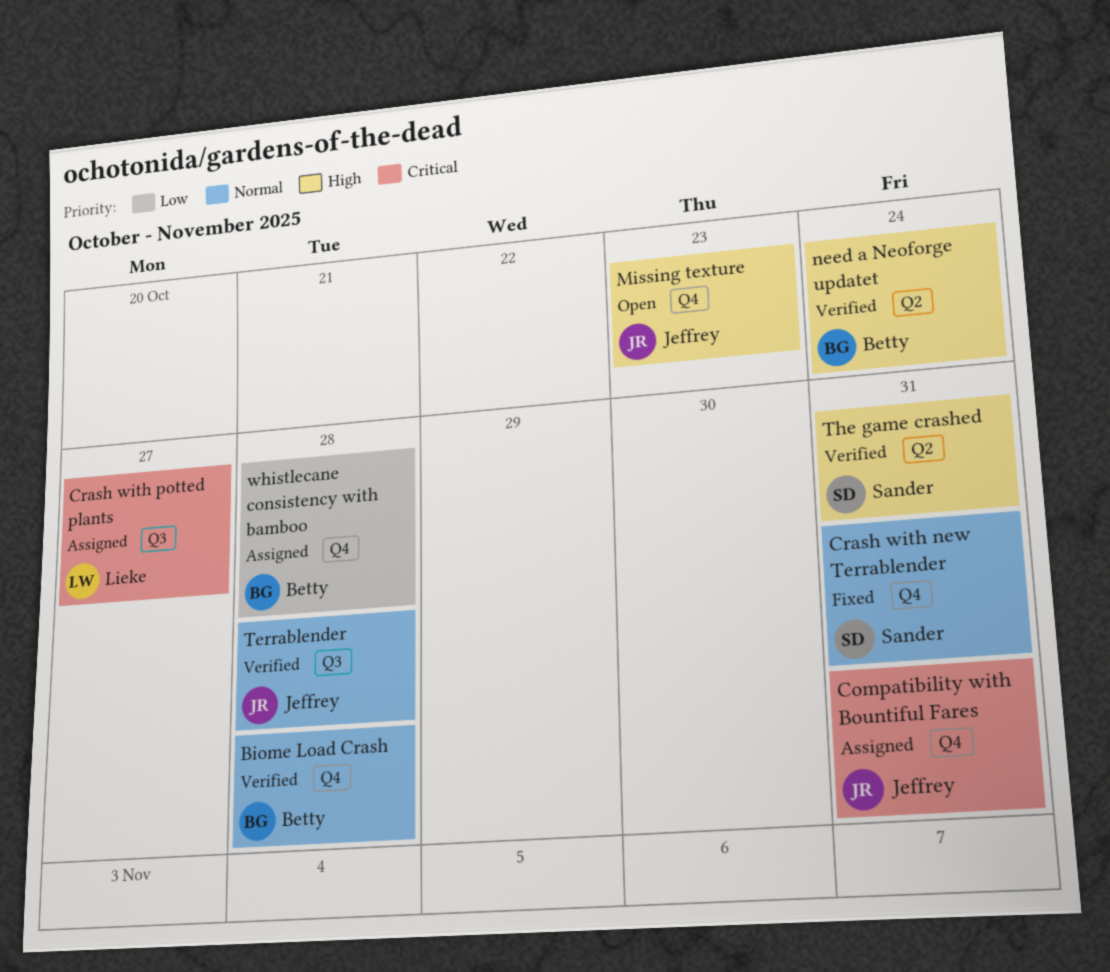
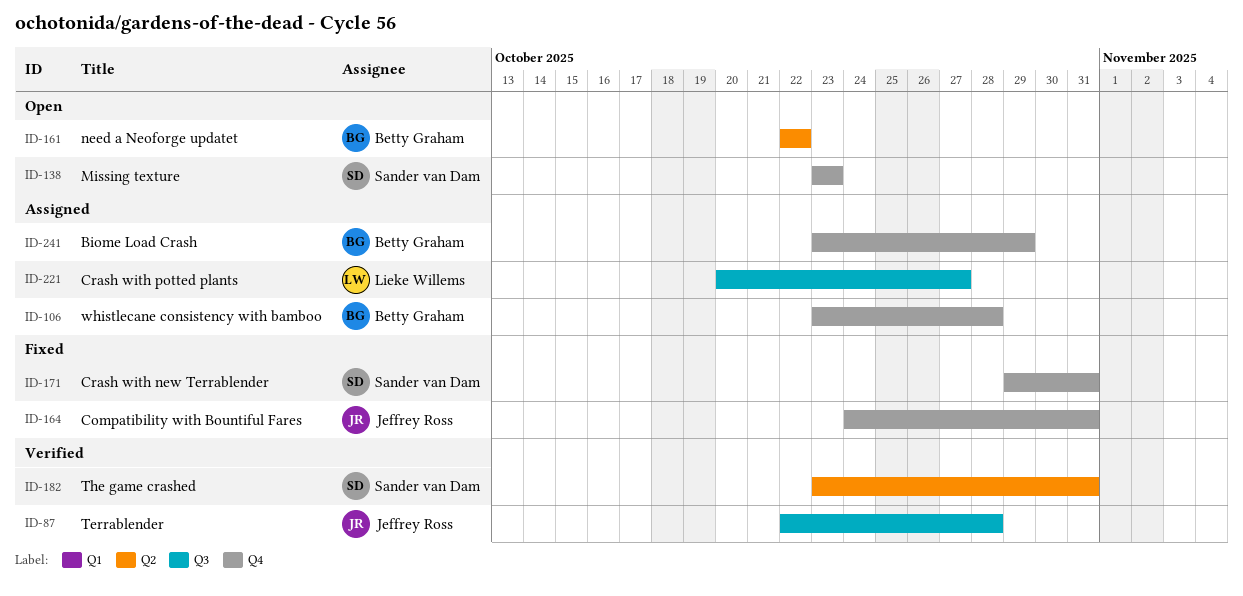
Biome Load Crash, status: Verified -> Assigned
Biome Load Crash, due: Oct 28 -> Oct 29
Compatibility with Bountiful Fares, status: Assigned -> Fixed
Missing texture, owner: Jeffrey Ross -> Sander van Dam
need a Neoforge updatet, status: Verified -> Open
need a Neoforge updatet, due: Oct 24 -> Oct 22

